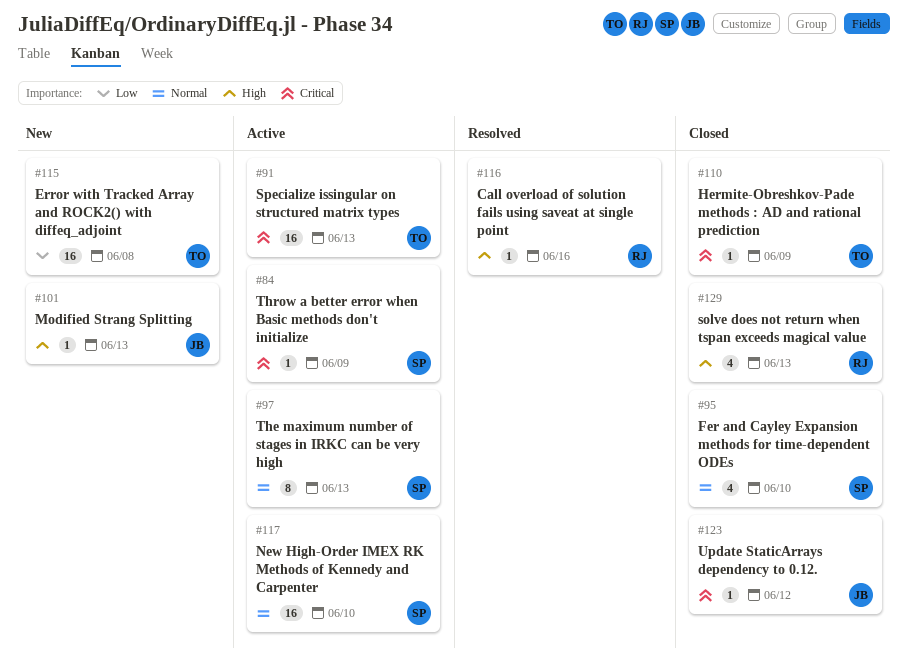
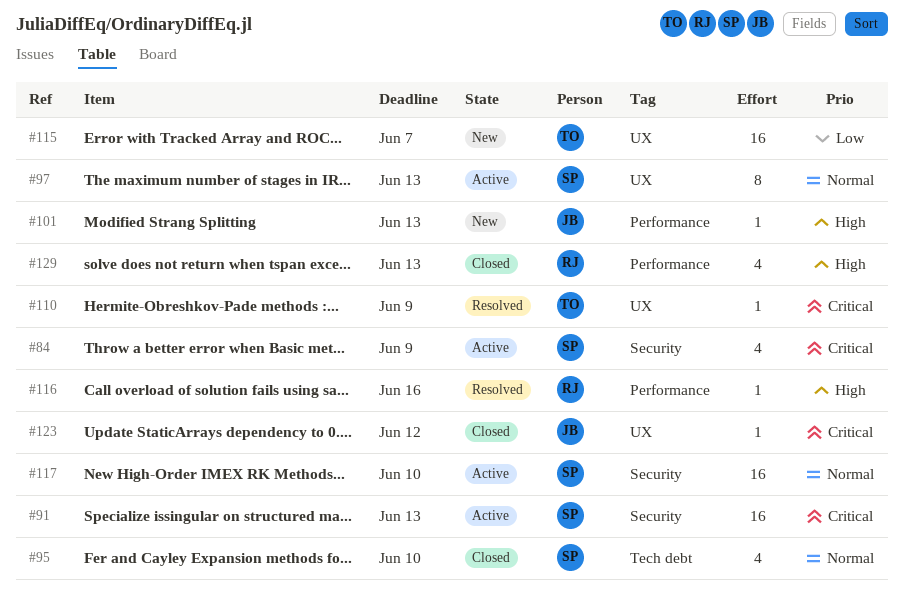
#84, estimate: 1 -> 4
#91, owner: TO -> SP
#110, status: Closed -> Resolved
#115, due: Jun 8 -> Jun 7

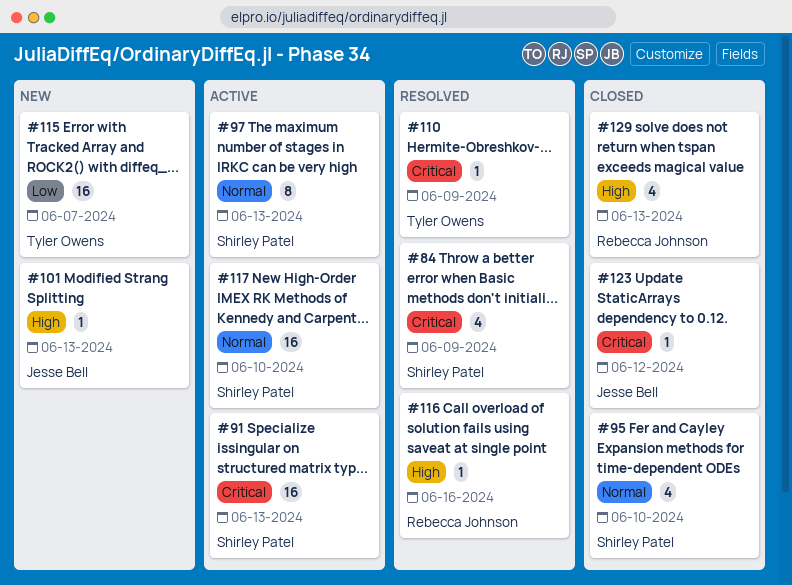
#84, status: Active -> Resolved

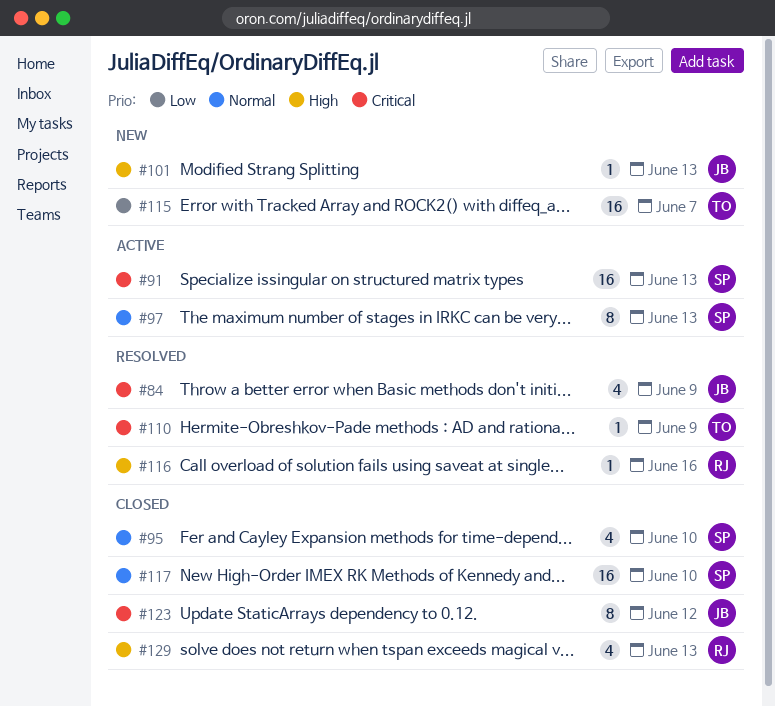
#84, owner: Shirley Patel -> Jesse Bell
#117, status: Active -> Closed
#123, estimate: 1 -> 8

